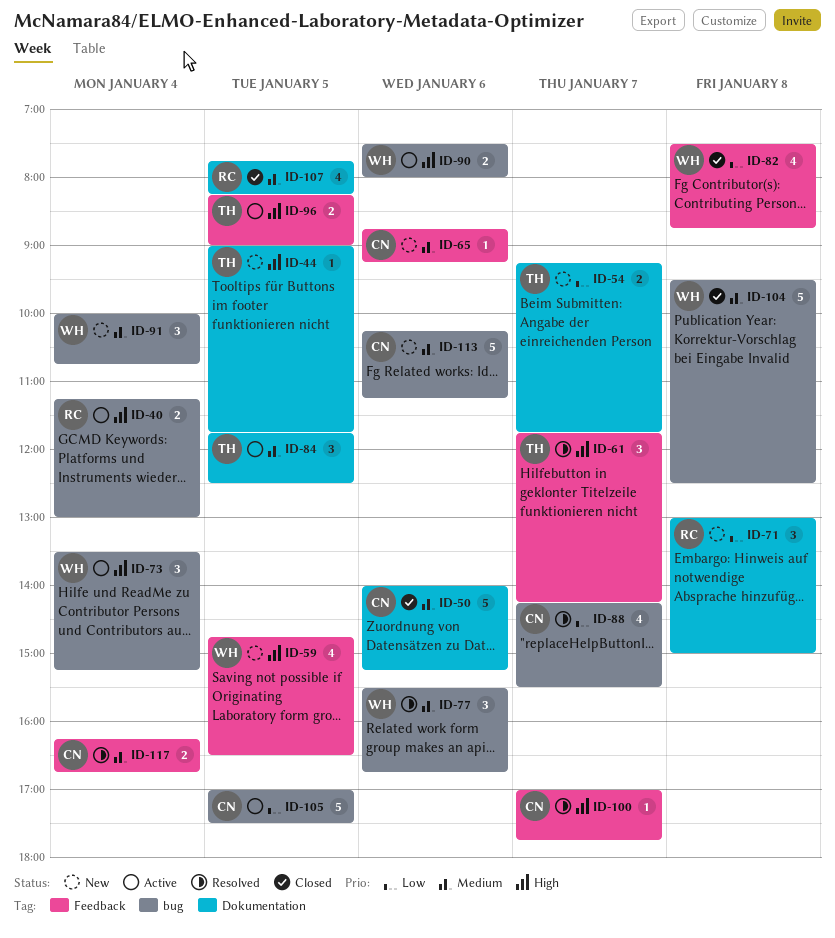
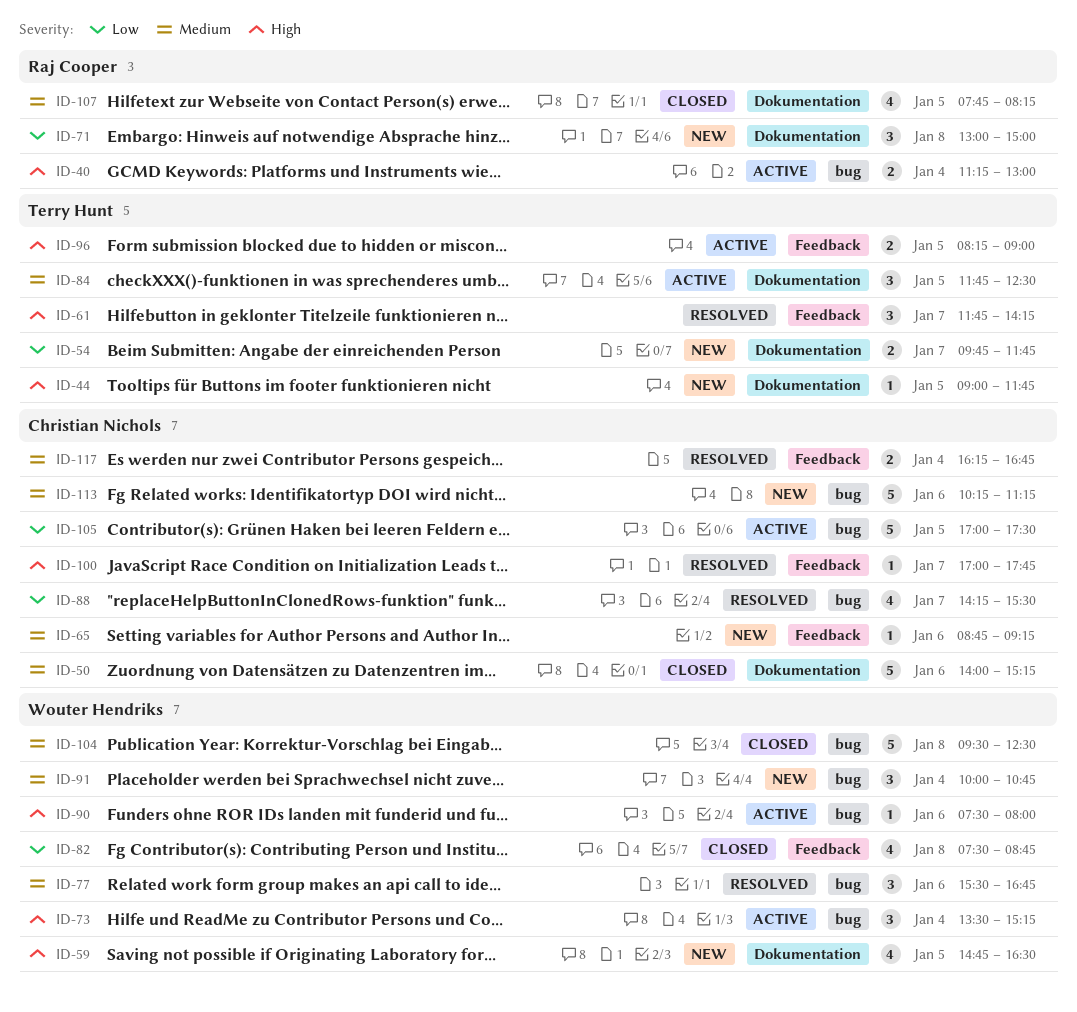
ID-54, begins: 09:15 -> 09:45
ID-59, label: Feedback -> Dokumentation
ID-90, estimate: 2 -> 1

